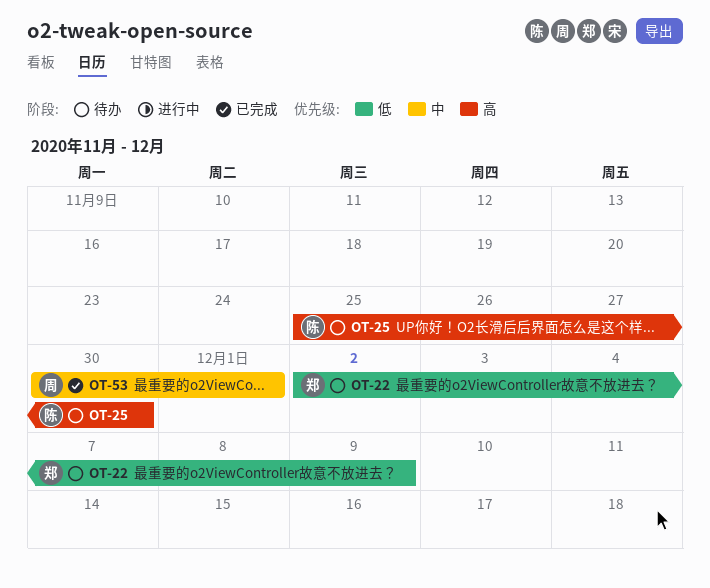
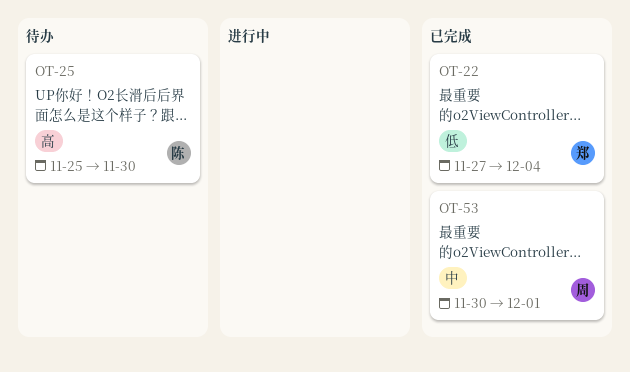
OT-22, status: 待办 -> 已完成
OT-22, start: Dec 2 -> Nov 27
OT-22, due: Dec 9 -> Dec 4

